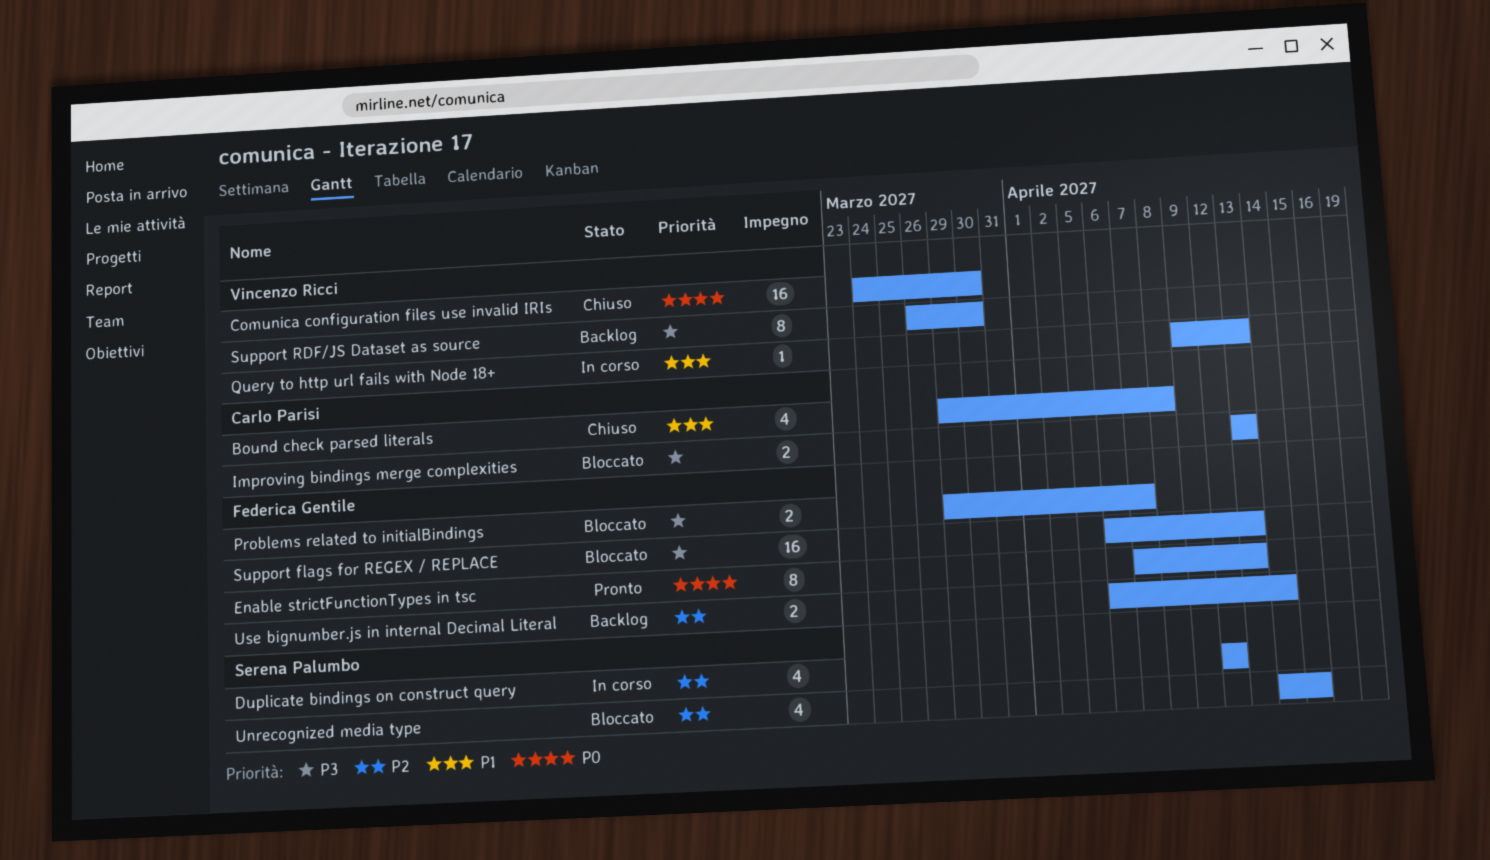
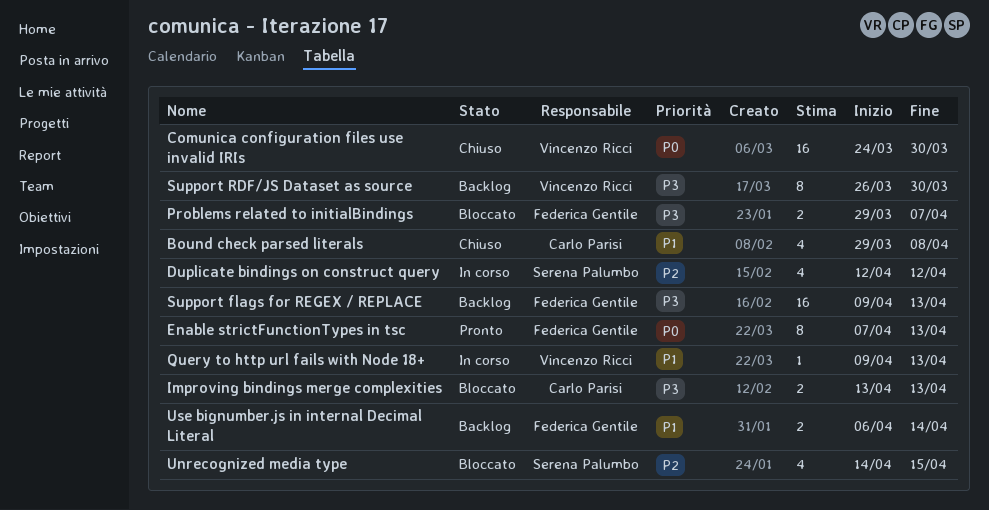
Support flags for REGEX / REPLACE, status: Bloccato -> Backlog
Support flags for REGEX / REPLACE, start: Apr 6 -> Apr 9
Use bignumber.js in internal Decimal Literal, priority: P2 -> P1

